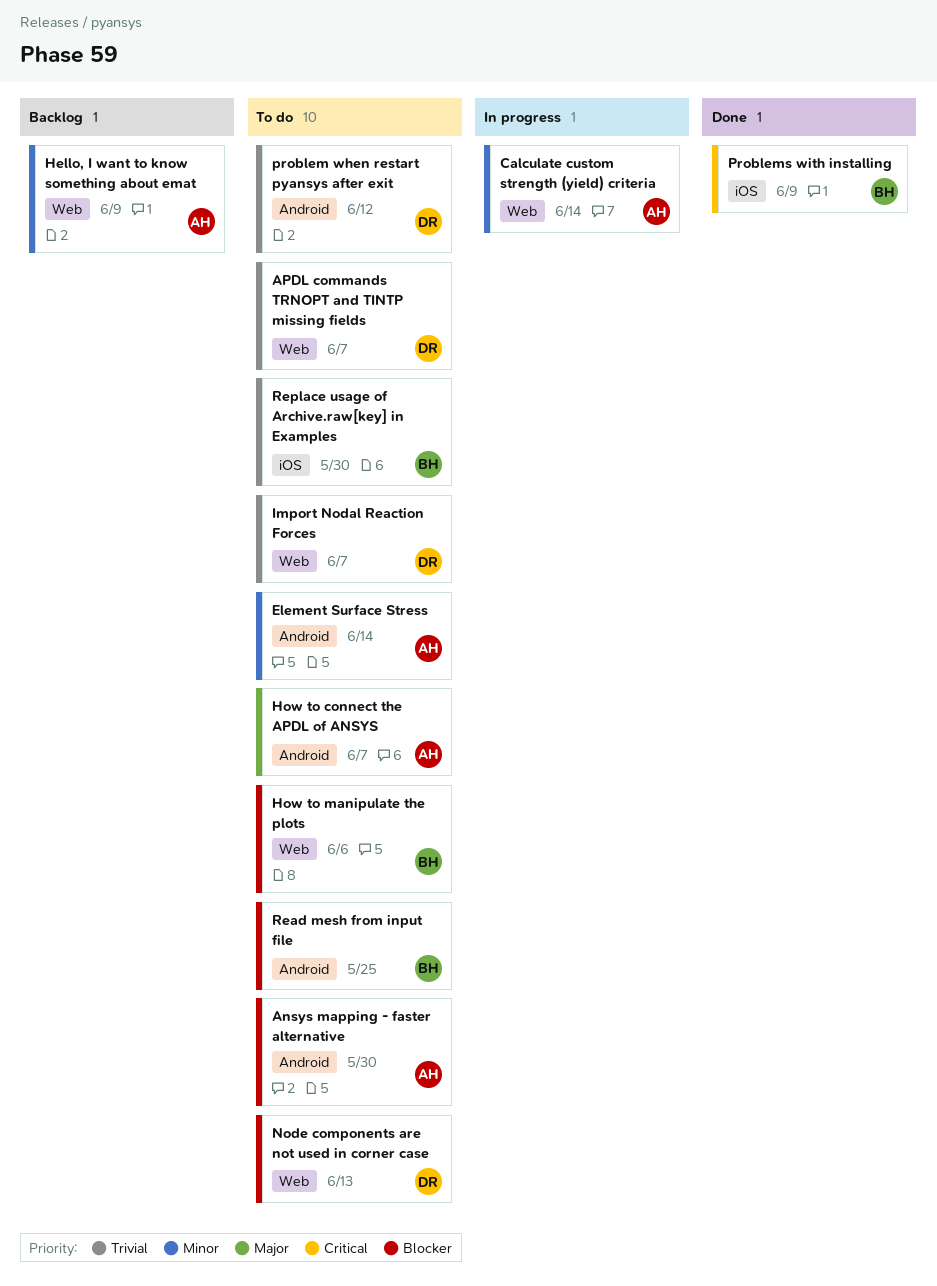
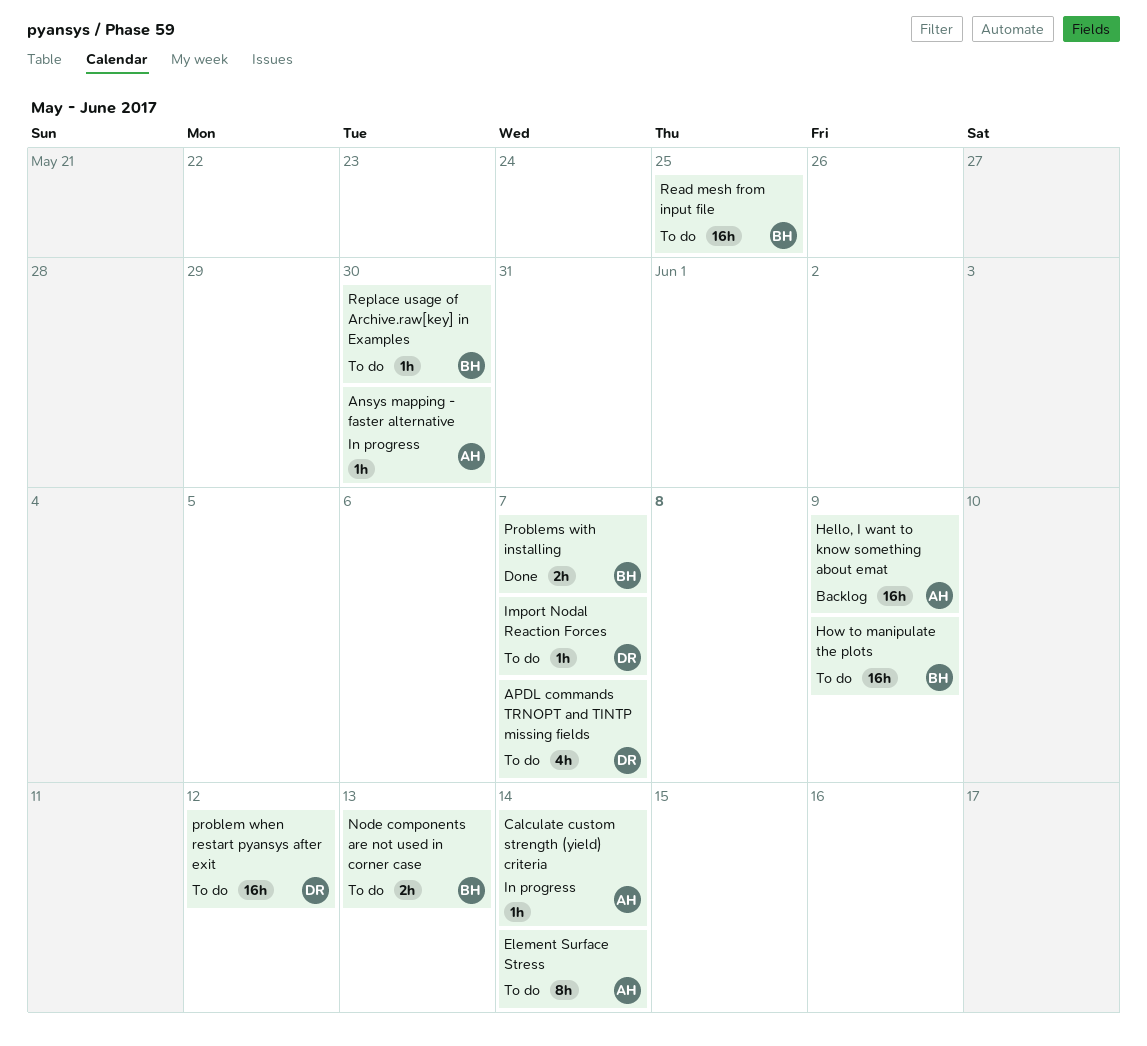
Ansys mapping - faster alternative, status: To do -> In progress
How to connect the APDL of ANSYS: present -> none
How to manipulate the plots, due: Jun 6 -> Jun 9
Node components are not used in corner case, owner: DR -> BH
Problems with installing, due: Jun 9 -> Jun 7

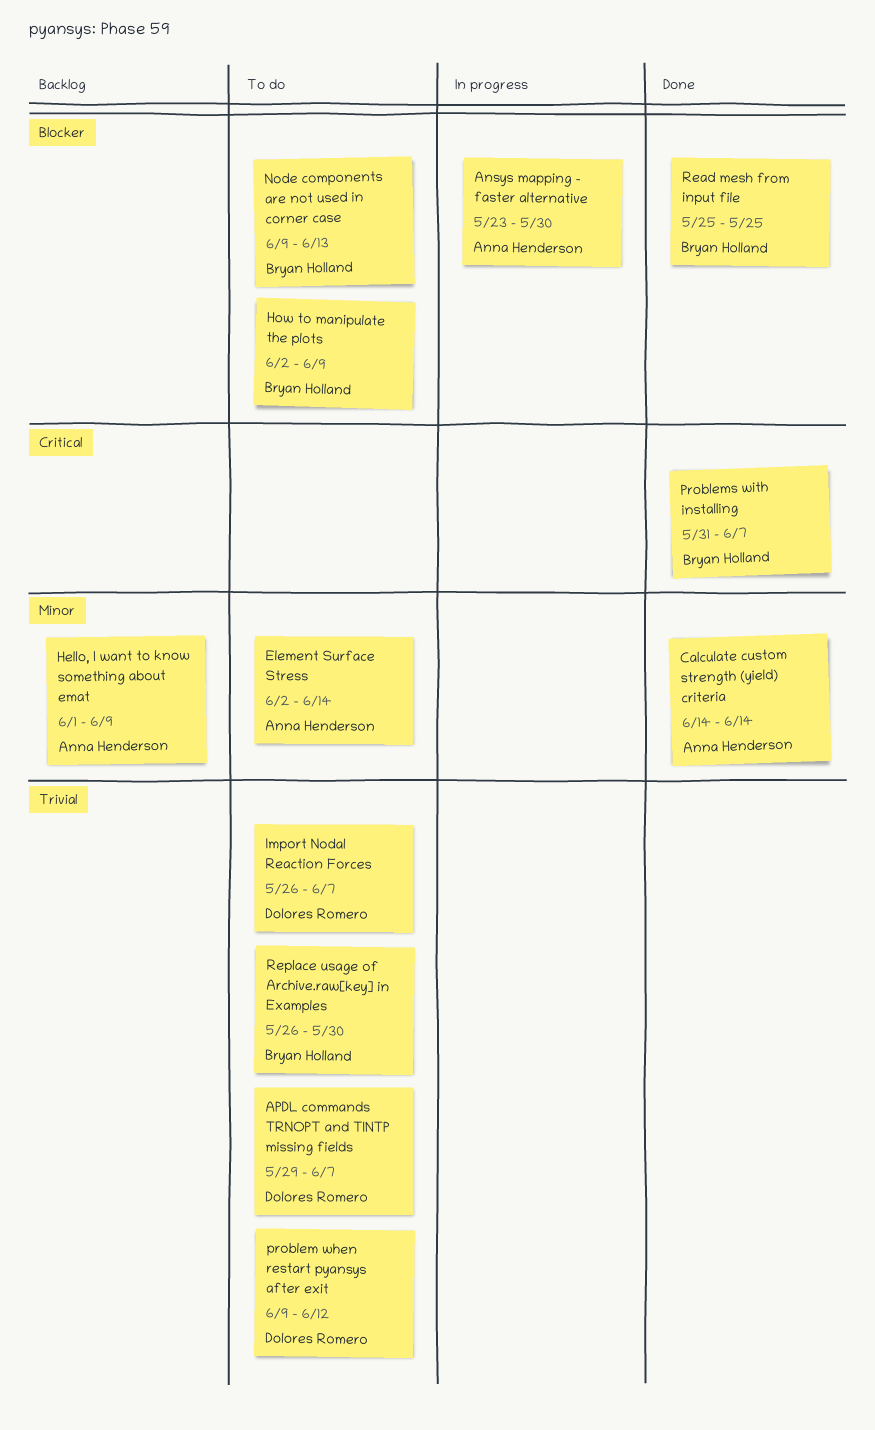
Calculate custom strength (yield) criteria, status: In progress -> Done
Read mesh from input file, status: To do -> Done

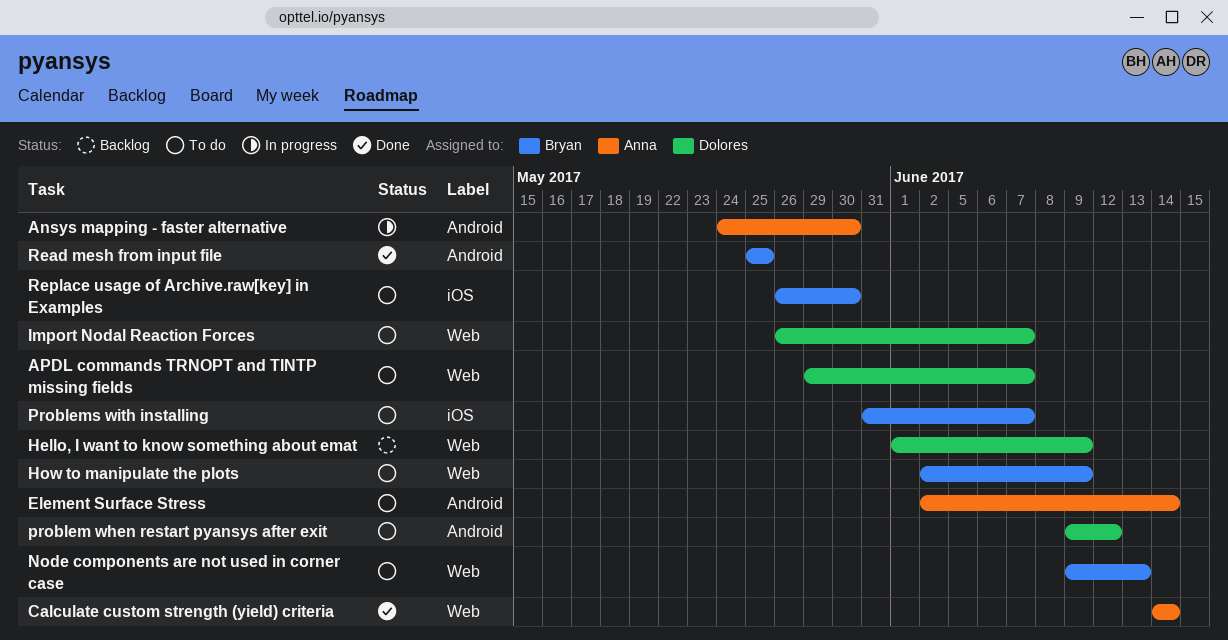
Ansys mapping - faster alternative, start: May 23 -> May 24
Hello, I want to know something about emat, owner: Anna Henderson -> Dolores Romero
Problems with installing, status: Done -> To do

